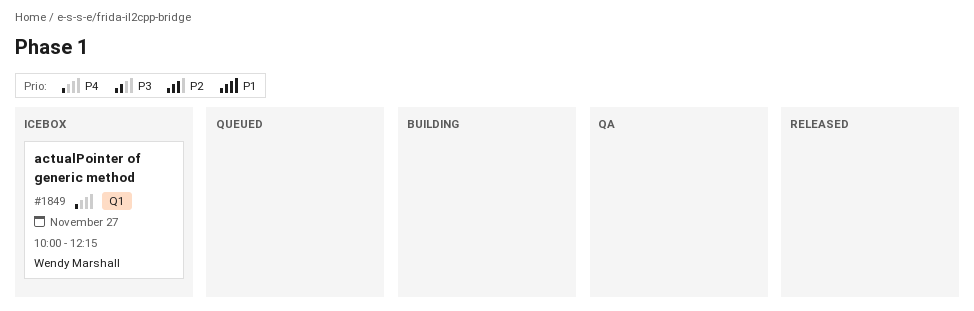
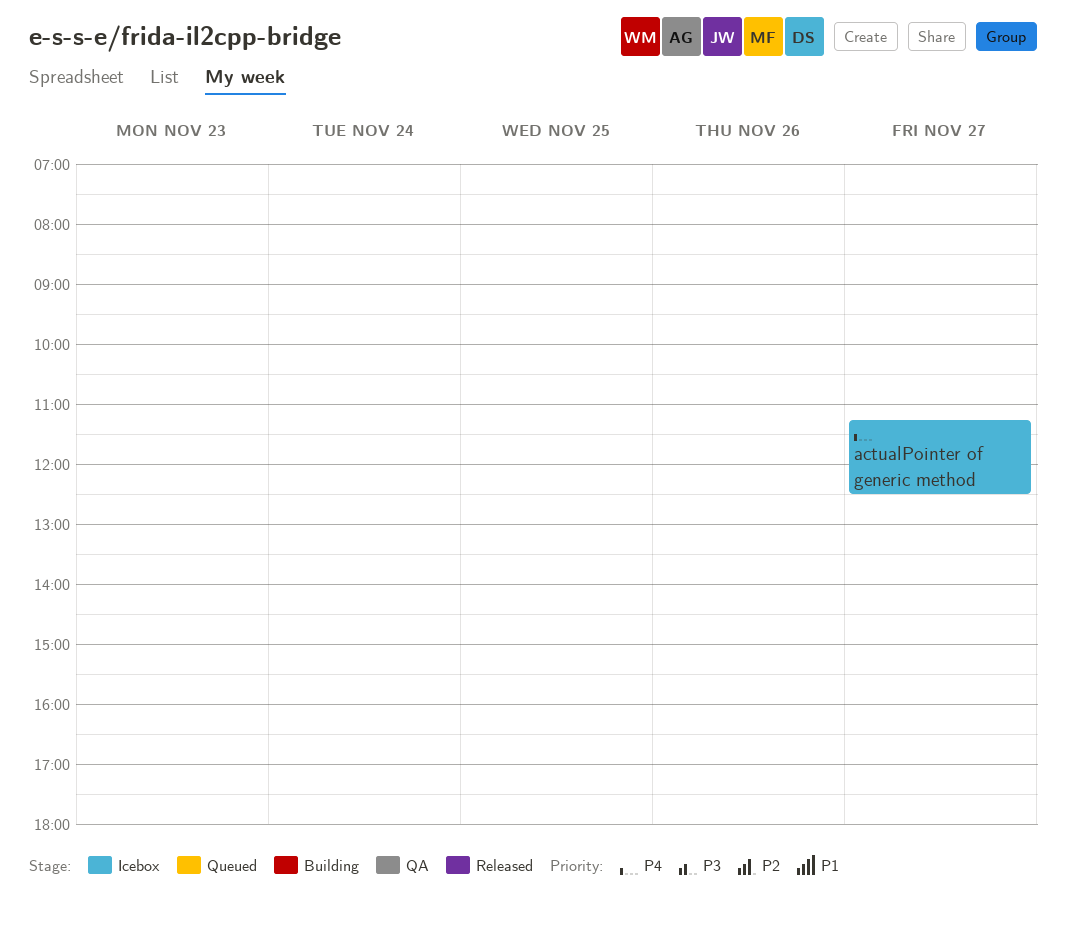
actualPointer of generic method, begins: 10:00 -> 11:15
actualPointer of generic method, ends: 12:15 -> 12:30

